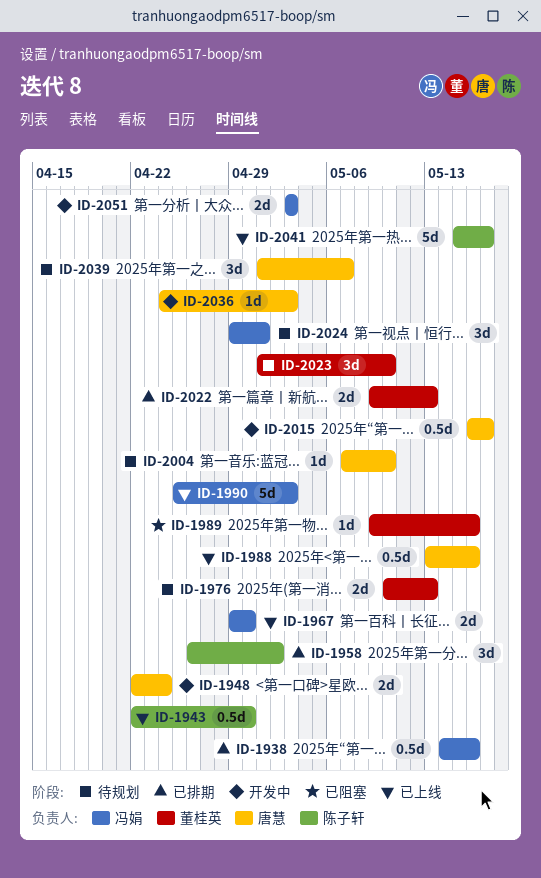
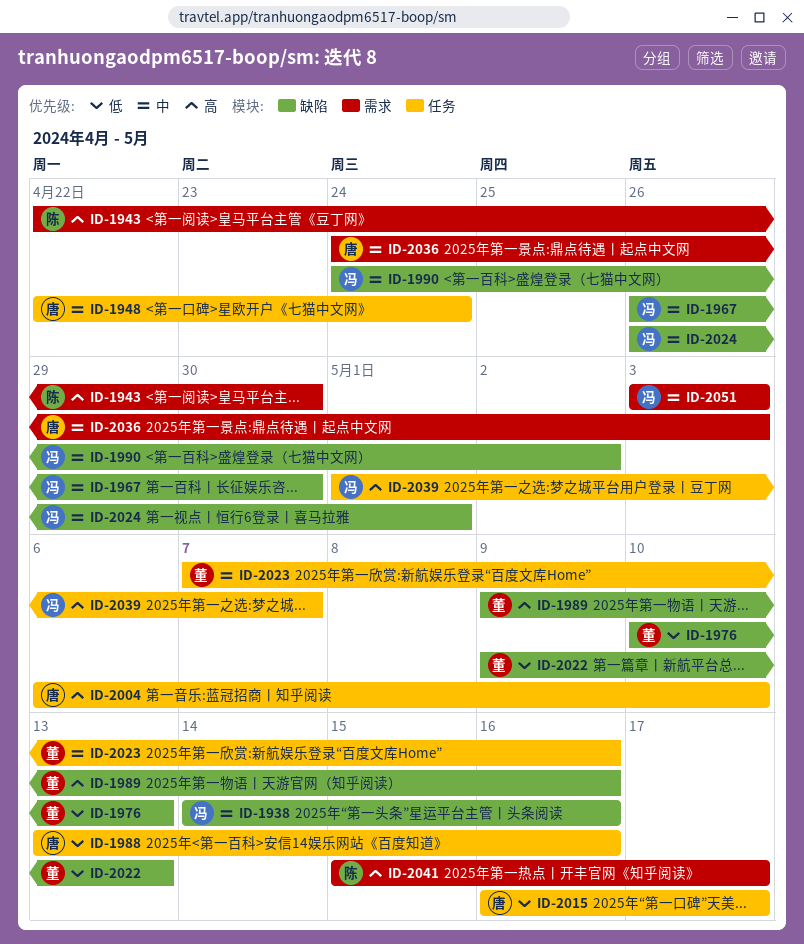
ID-1958: present -> none
ID-1967, start: Apr 29 -> Apr 26
ID-1990, start: Apr 25 -> Apr 24
ID-1990, due: May 3 -> May 2
ID-2004, start: May 7 -> May 6
ID-2023, start: May 1 -> May 7
ID-2023, due: May 10 -> May 16
ID-2024, start: Apr 29 -> Apr 26
ID-2039, owner: 唐慧 -> 冯娟

